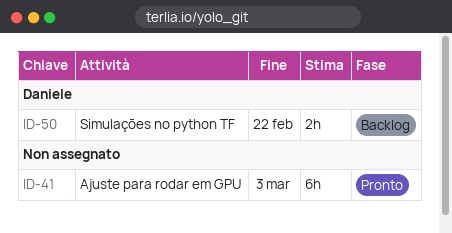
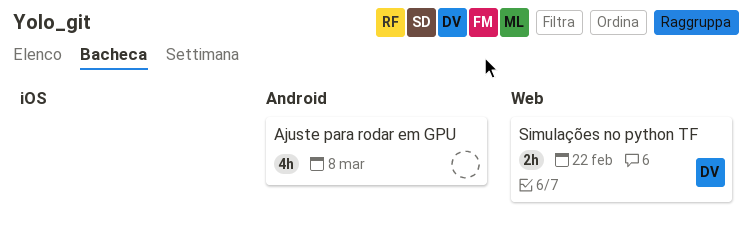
Ajuste para rodar em GPU, estimate: 6h -> 4h
Ajuste para rodar em GPU, due: Mar 3 -> Mar 8

